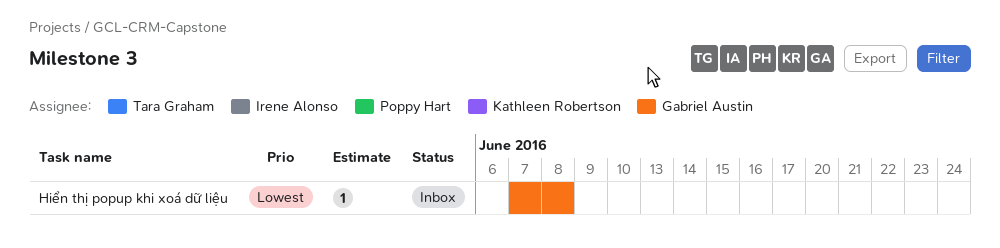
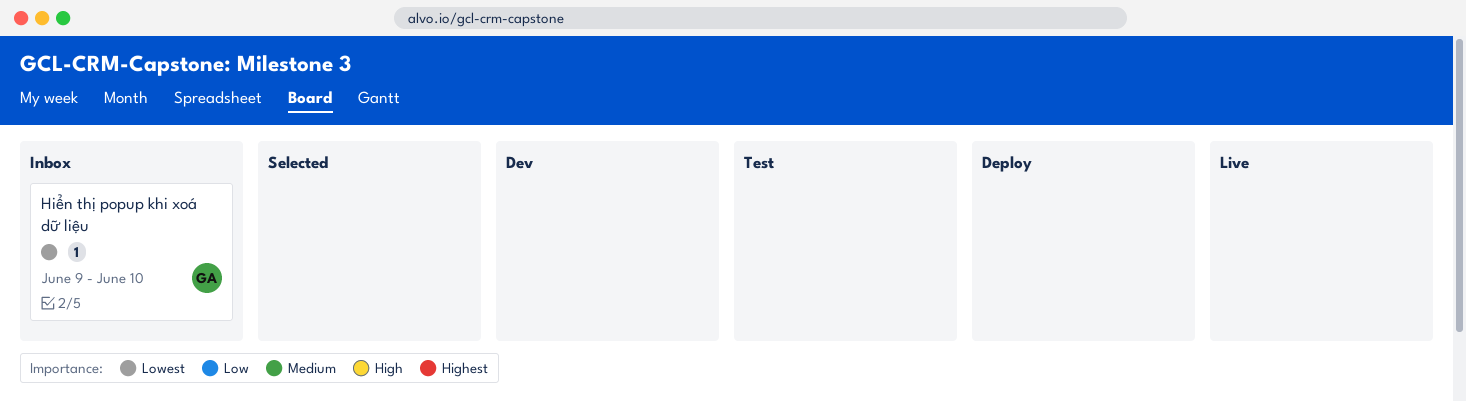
Hiển thị popup khi xoá dữ liệu, start: Jun 7 -> Jun 9
Hiển thị popup khi xoá dữ liệu, due: Jun 8 -> Jun 10

